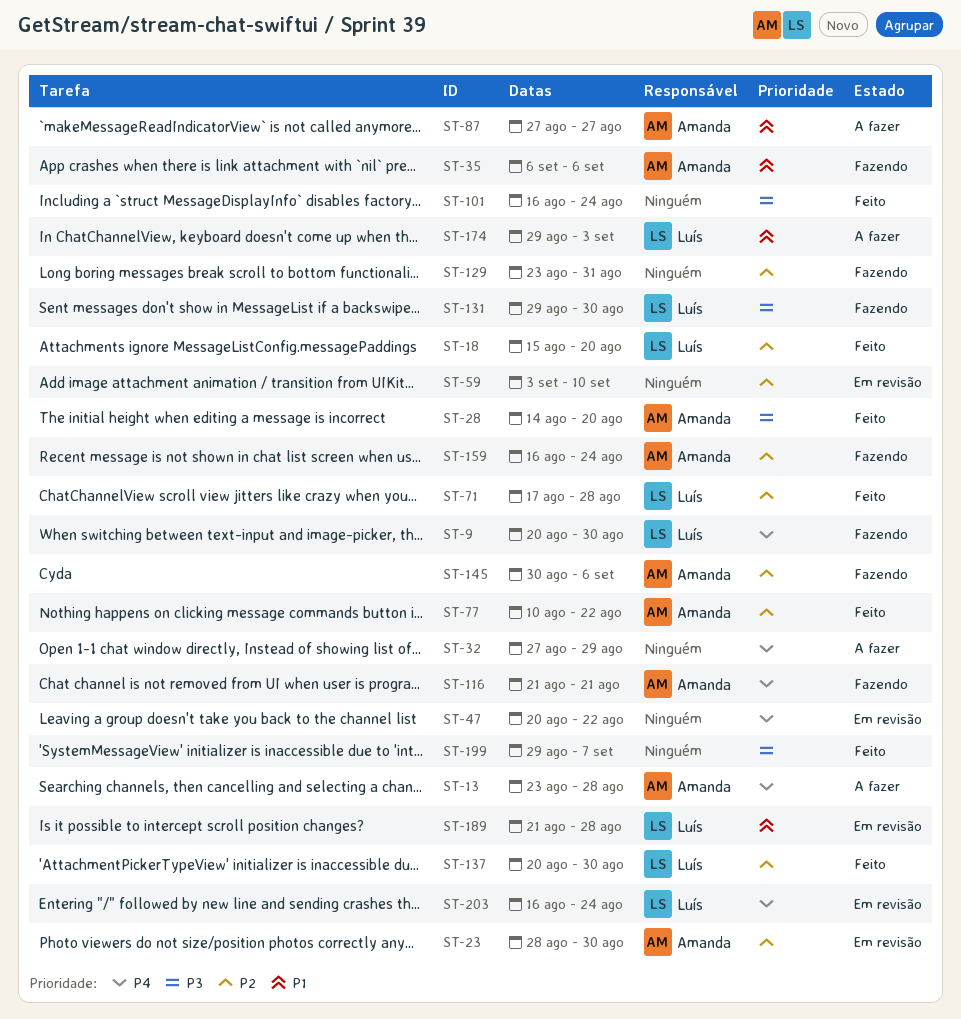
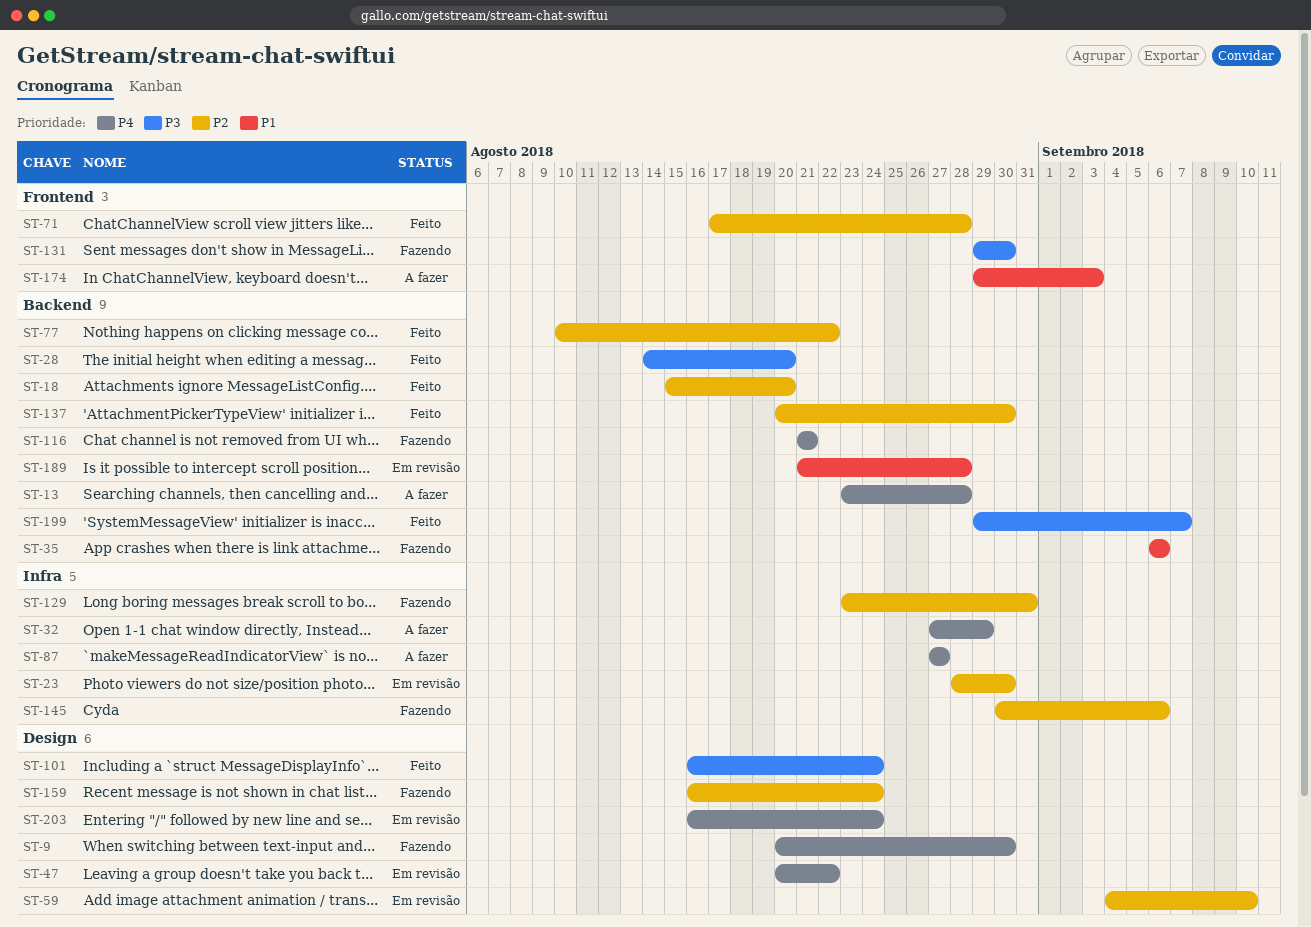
ST-59, start: Sep 3 -> Sep 4
ST-87, priority: P1 -> P4

